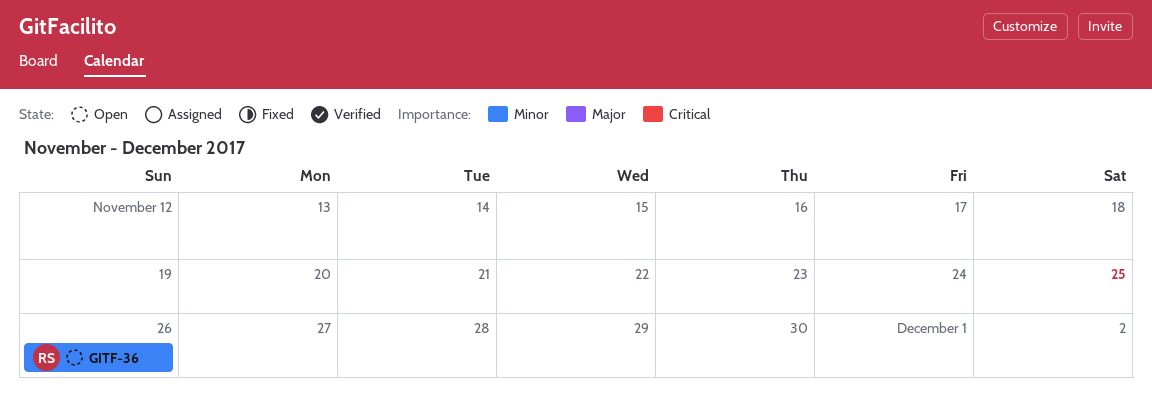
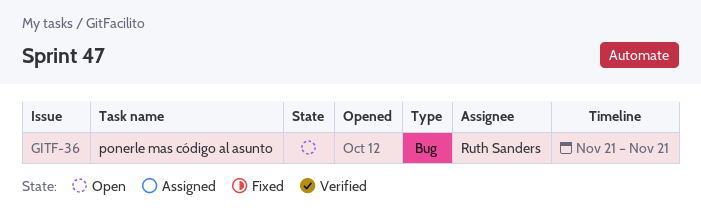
GITF-36, start: Nov 26 -> Nov 21
GITF-36, due: Nov 26 -> Nov 21

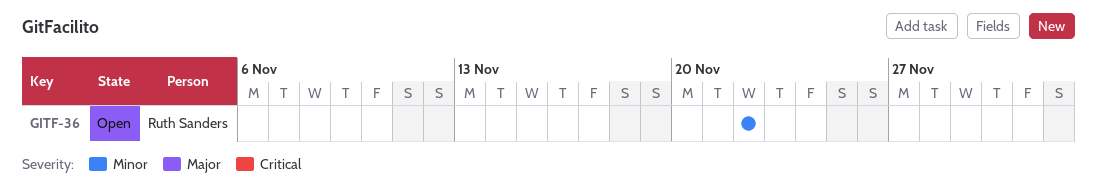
GITF-36, start: Nov 21 -> Nov 22
GITF-36, due: Nov 21 -> Nov 22

